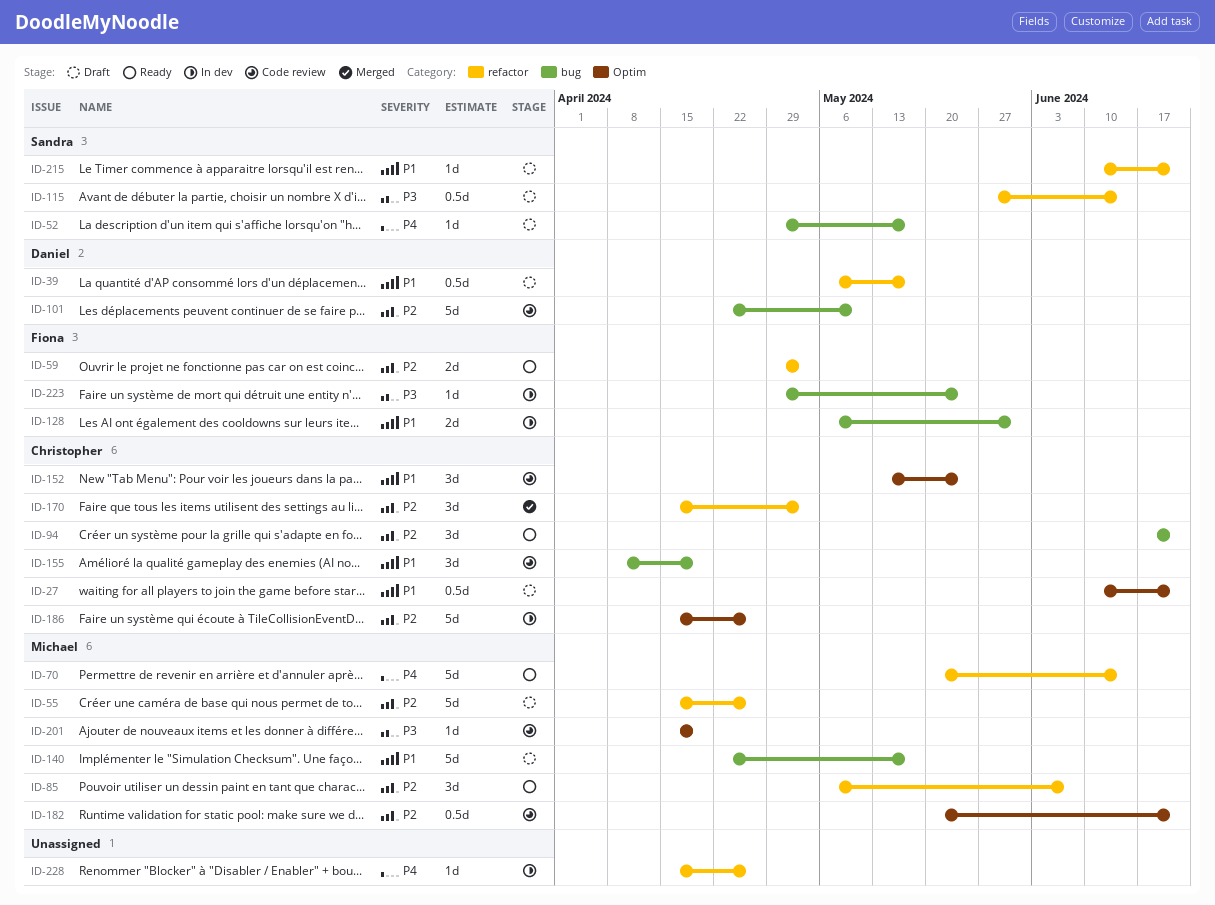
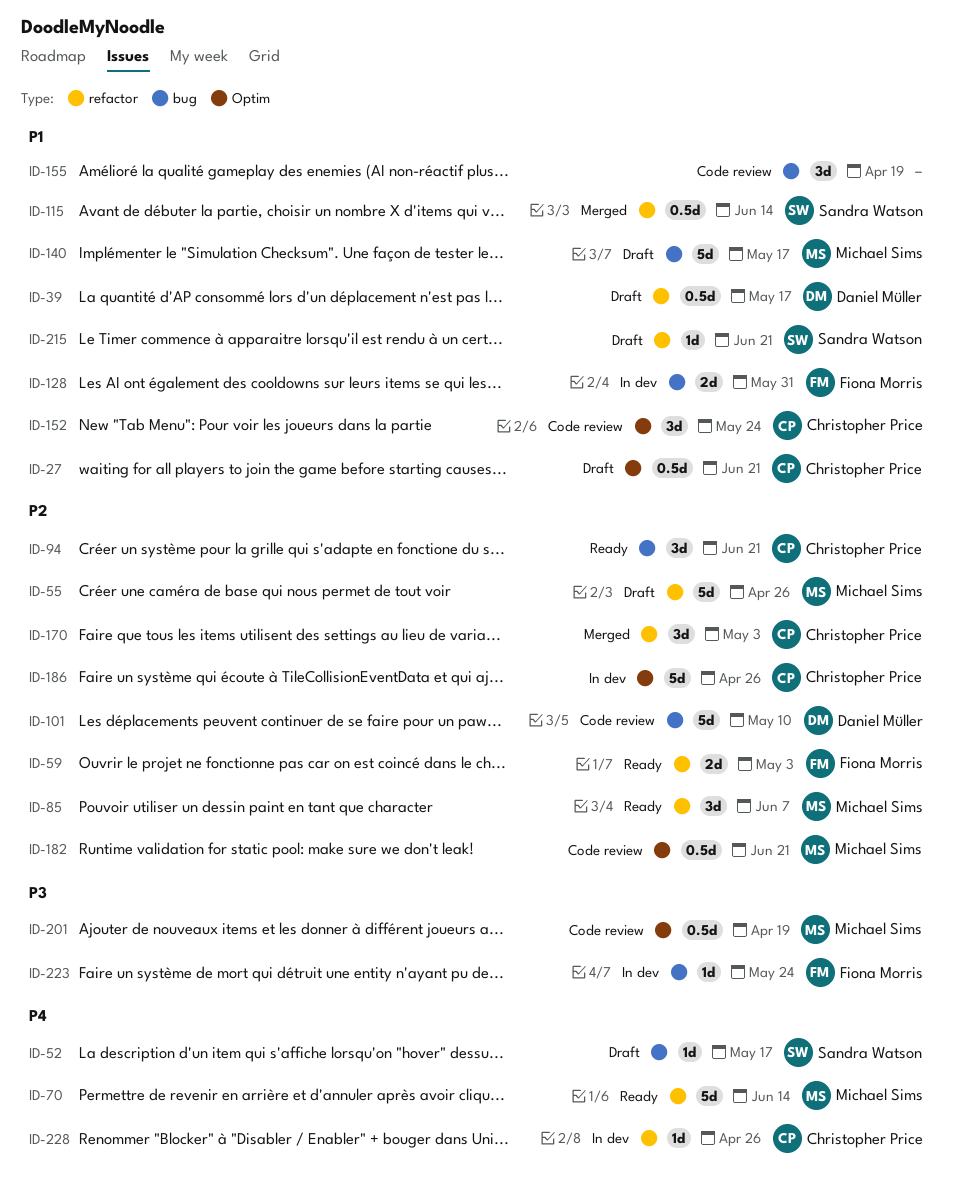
ID-115, status: Draft -> Merged
ID-115, priority: P3 -> P1
ID-155, owner: Christopher Price -> none
ID-201, estimate: 1d -> 0.5d
ID-228, owner: none -> Christopher Price

